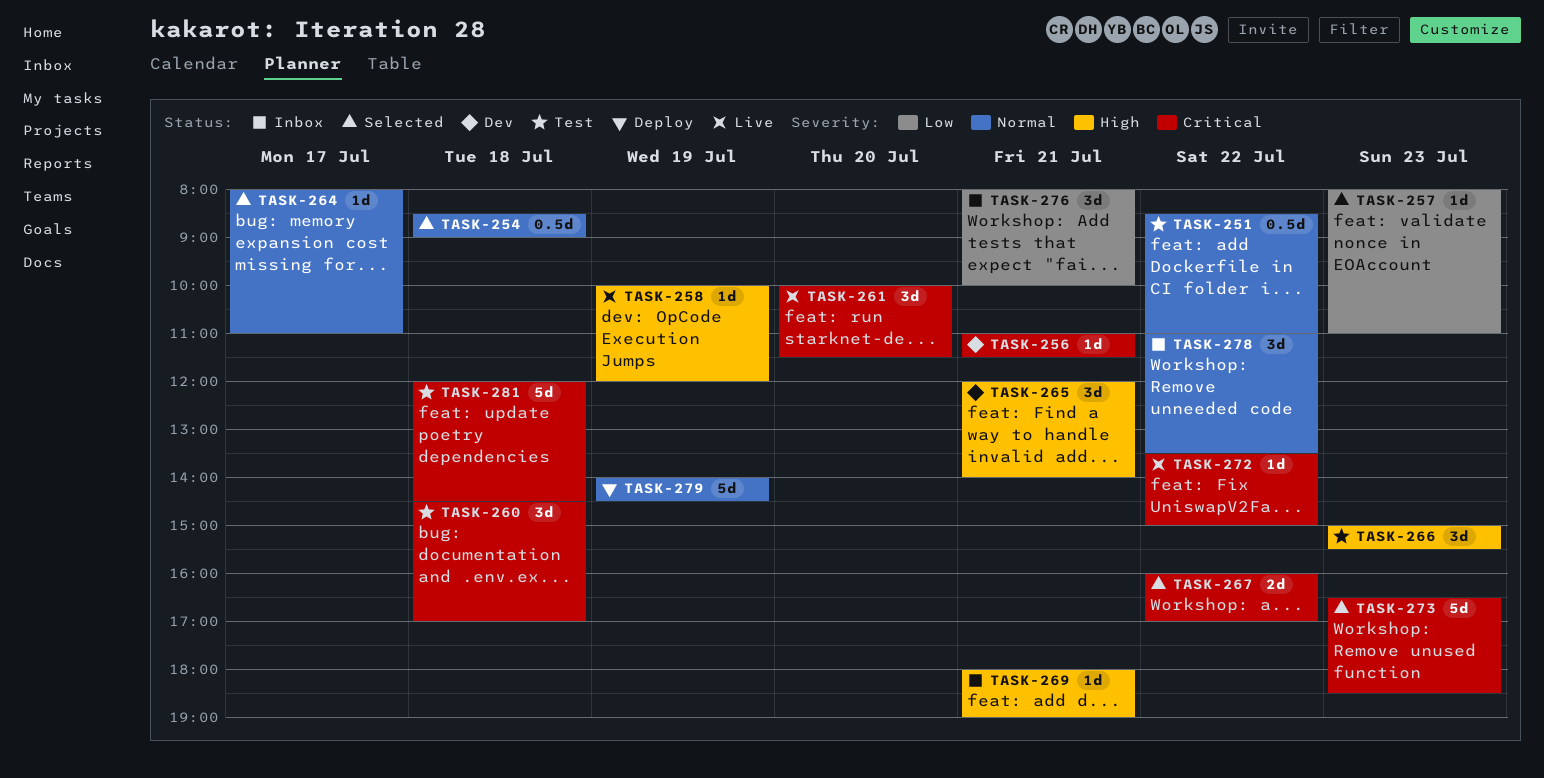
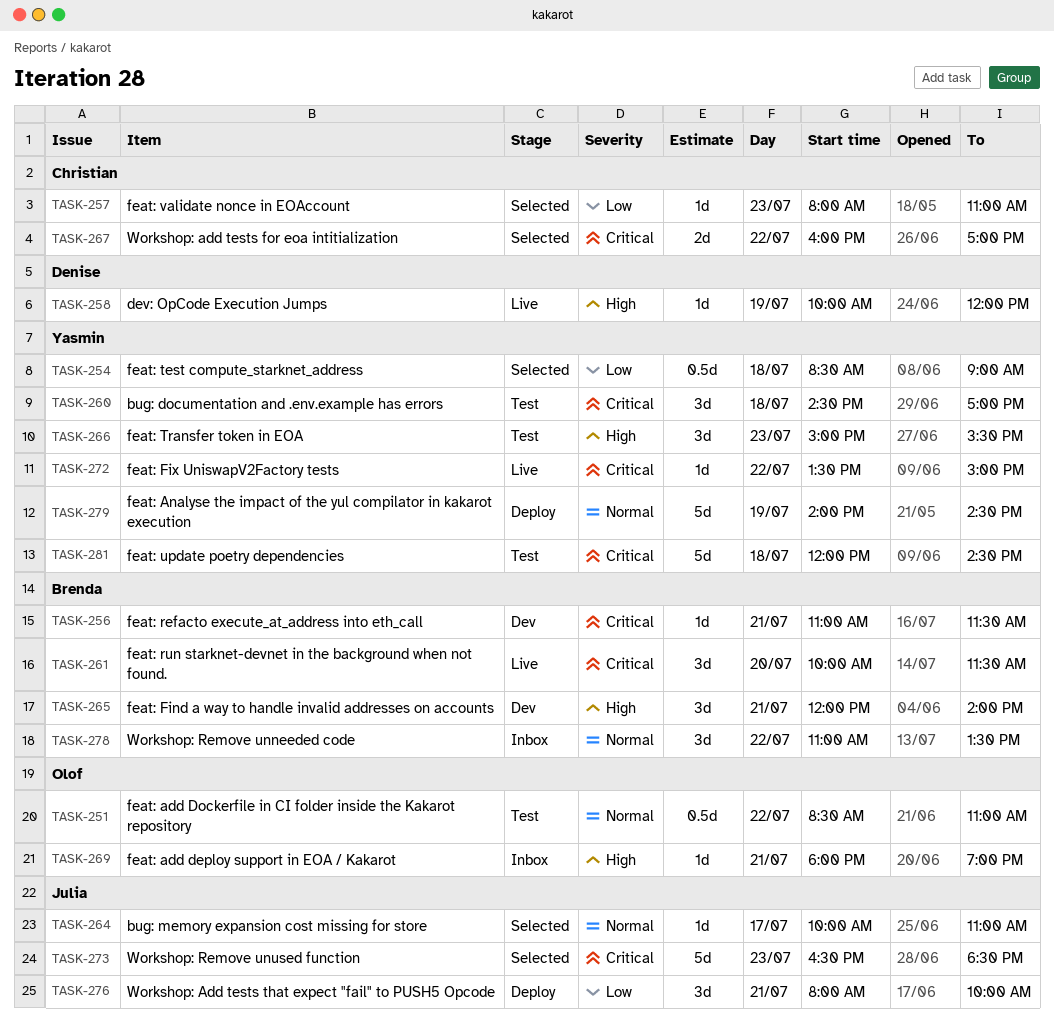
TASK-254, priority: Normal -> Low
TASK-264, begins: 08:00 -> 10:00
TASK-276, status: Inbox -> Deploy

